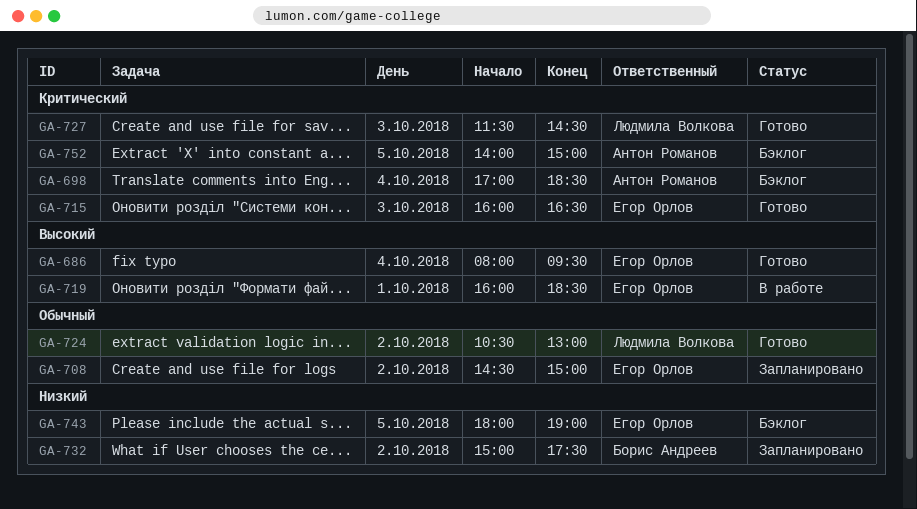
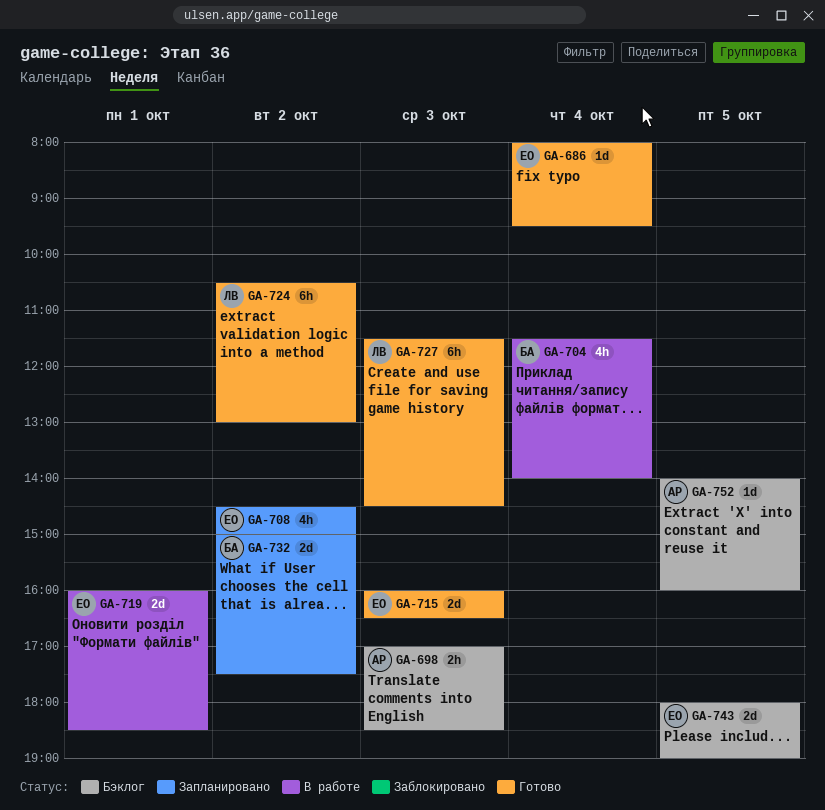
GA-698, day: Oct 4 -> Oct 3
GA-704: none -> present
GA-752, ends: 15:00 -> 16:00

